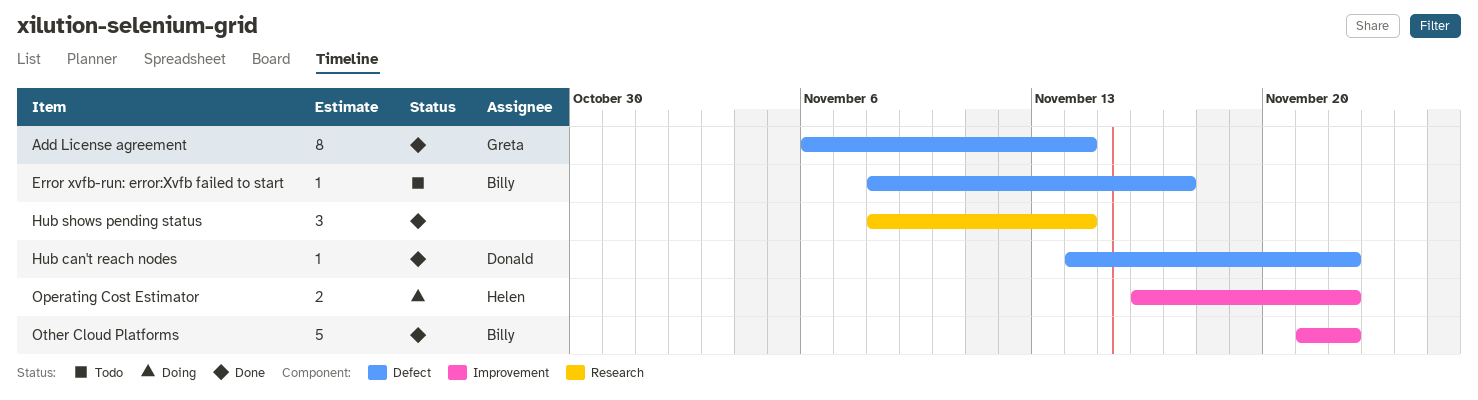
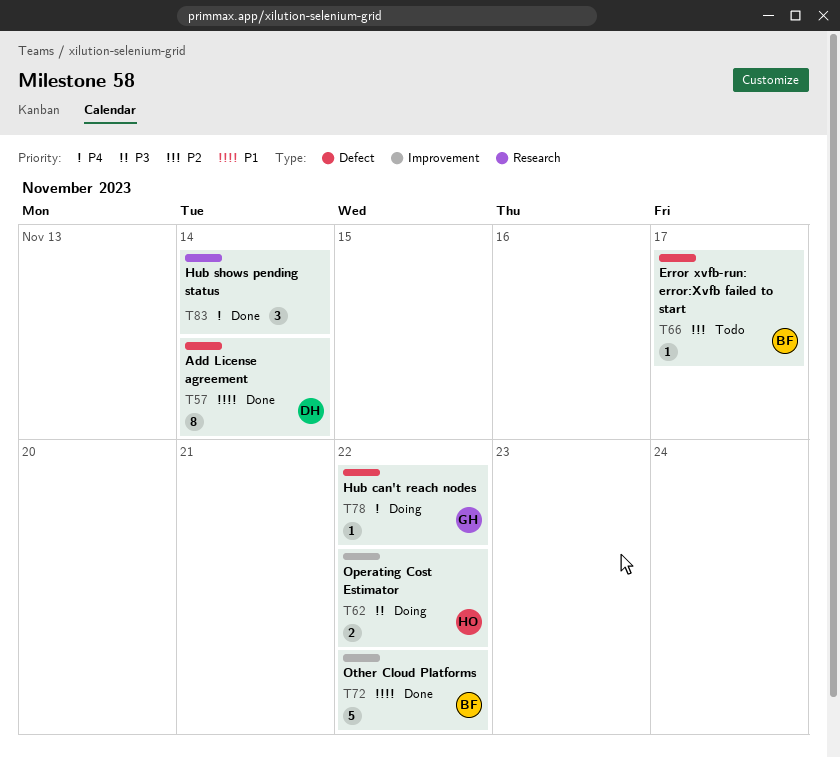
Add License agreement, owner: Greta -> Donald
Hub can't reach nodes, status: Done -> Doing
Hub can't reach nodes, owner: Donald -> Greta

